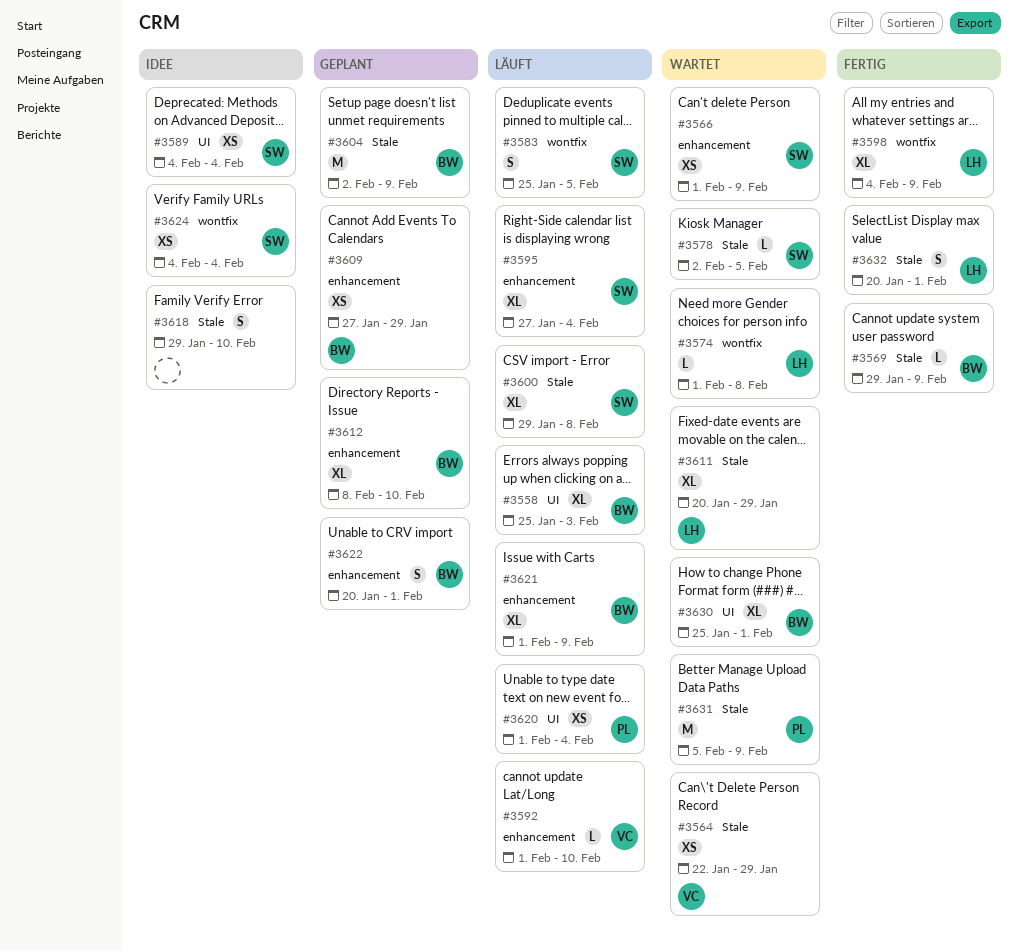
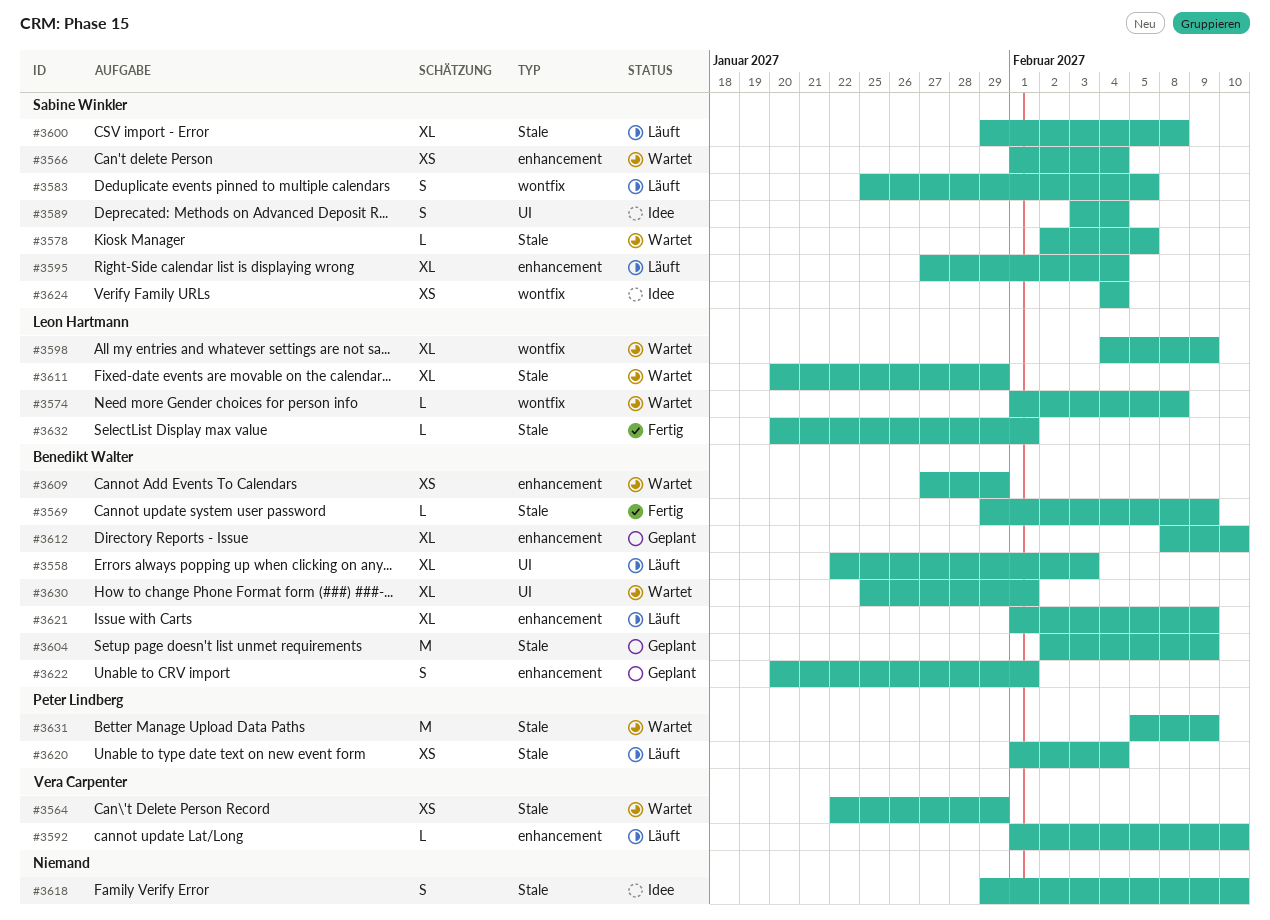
#3558, start: Jan 25 -> Jan 22
#3566, due: Feb 9 -> Feb 4
#3589, estimate: XS -> S
#3589, start: Feb 4 -> Feb 3
#3598, status: Fertig -> Wartet
#3609, status: Geplant -> Wartet
#3620, label: UI -> Stale
#3632, estimate: S -> L

